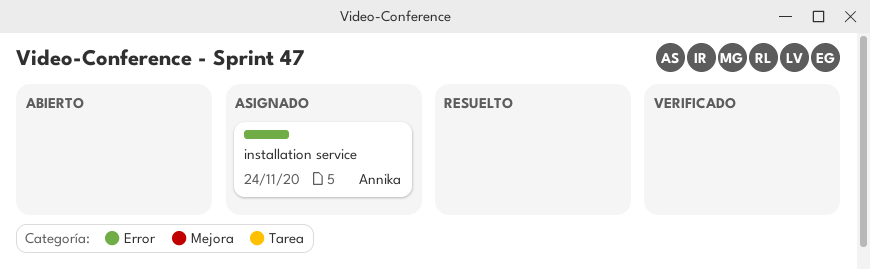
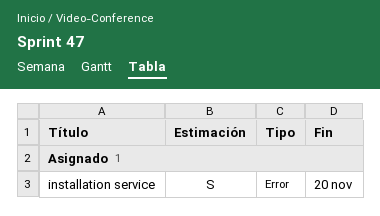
installation service, due: Nov 24 -> Nov 20

